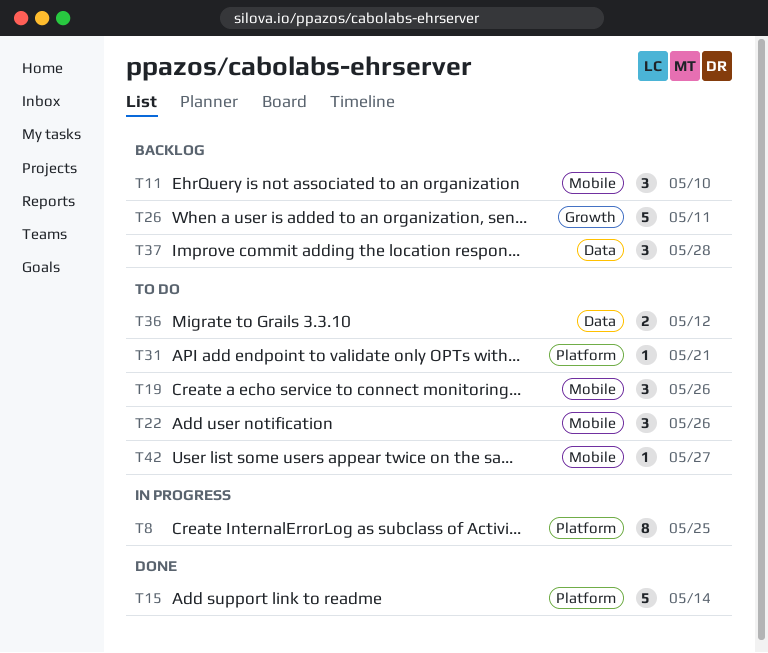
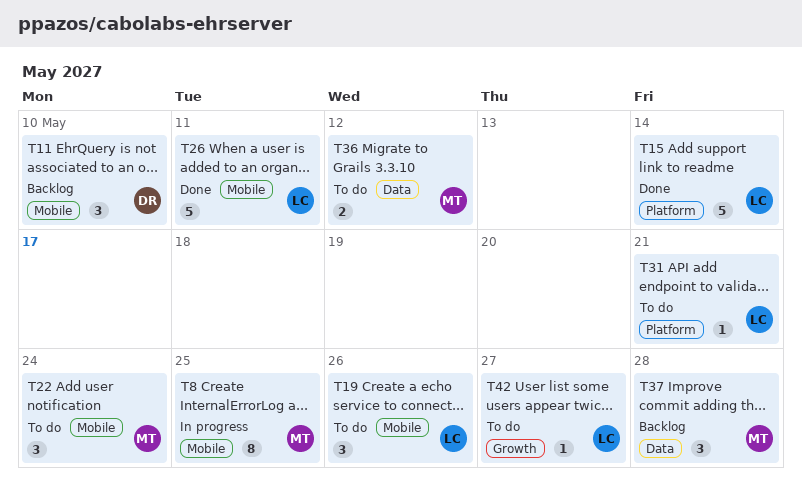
T8, label: Platform -> Mobile
T22, due: May 26 -> May 24
T26, status: Backlog -> Done
T26, label: Growth -> Mobile
T42, label: Mobile -> Growth

